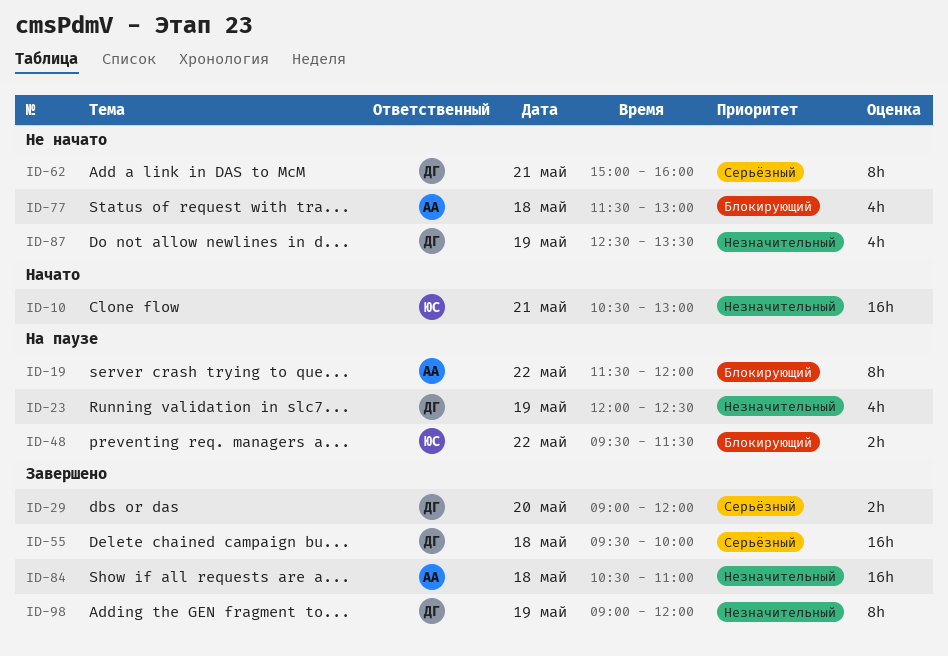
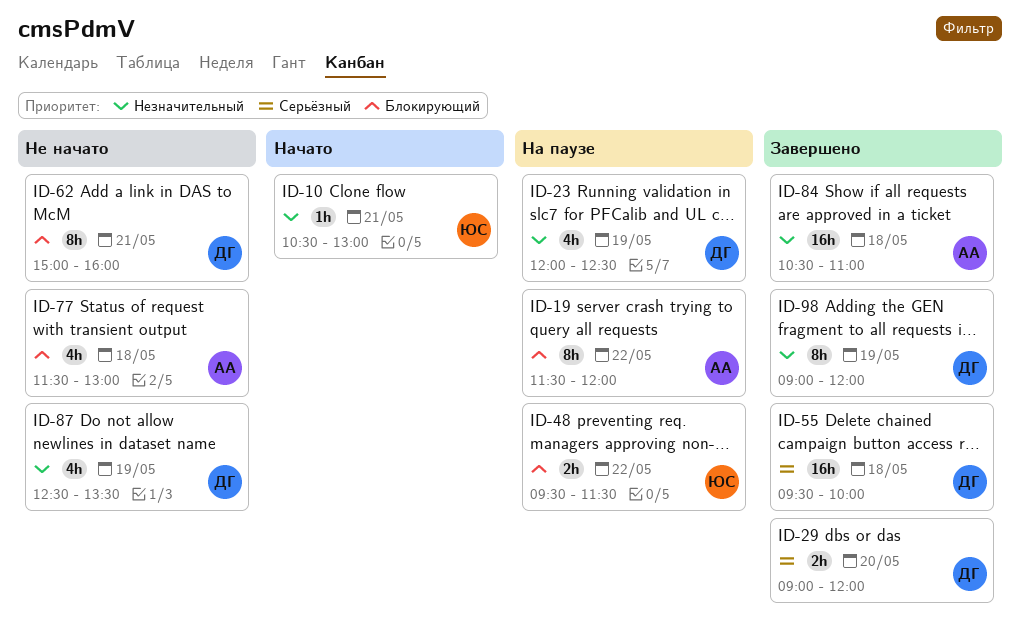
ID-10, estimate: 16h -> 1h
ID-62, priority: Серьёзный -> Блокирующий

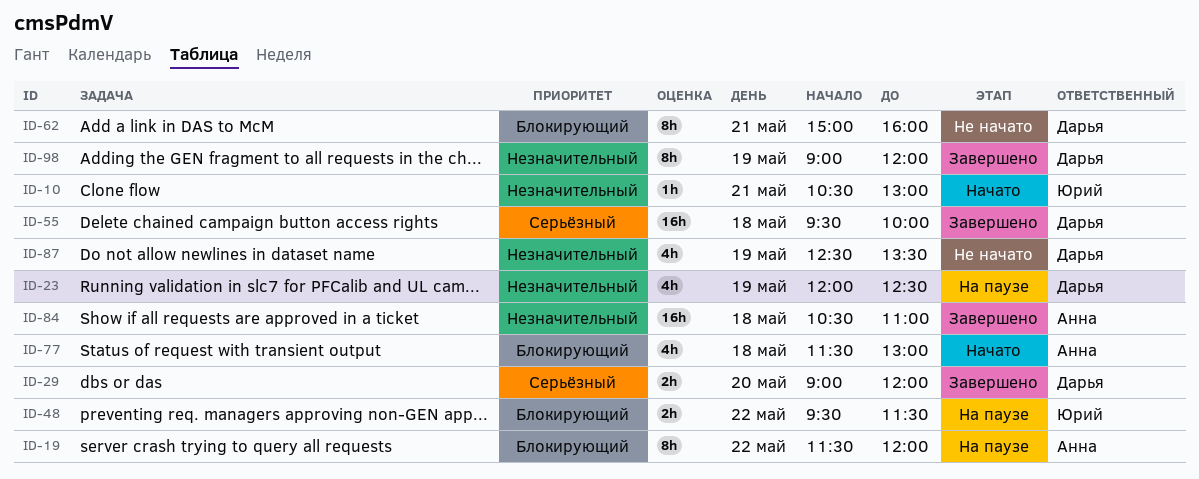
ID-77, status: Не начато -> Начато

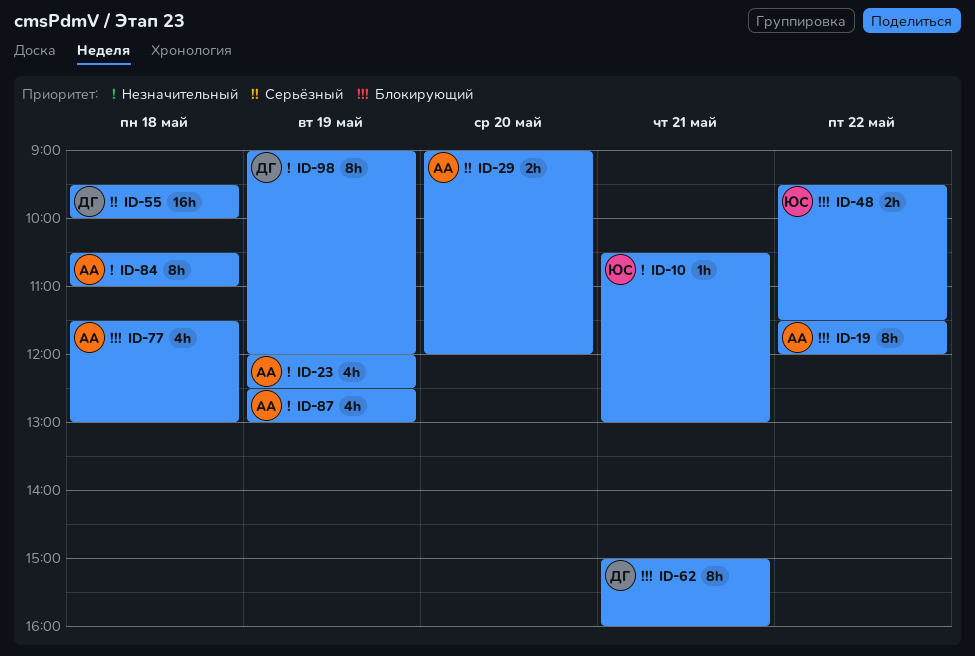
ID-23, owner: Дарья -> Анна
ID-29, owner: Дарья -> Анна
ID-84, estimate: 16h -> 8h
ID-87, owner: Дарья -> Анна
ID-87, ends: 13:30 -> 13:00

